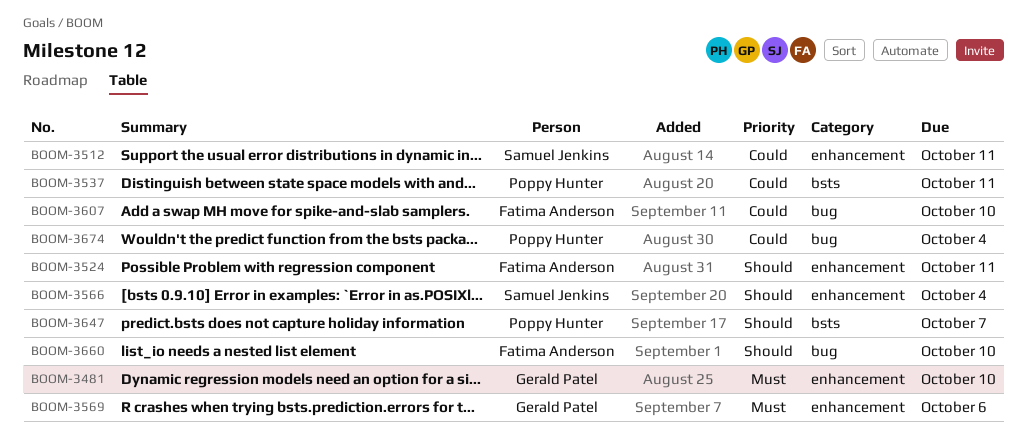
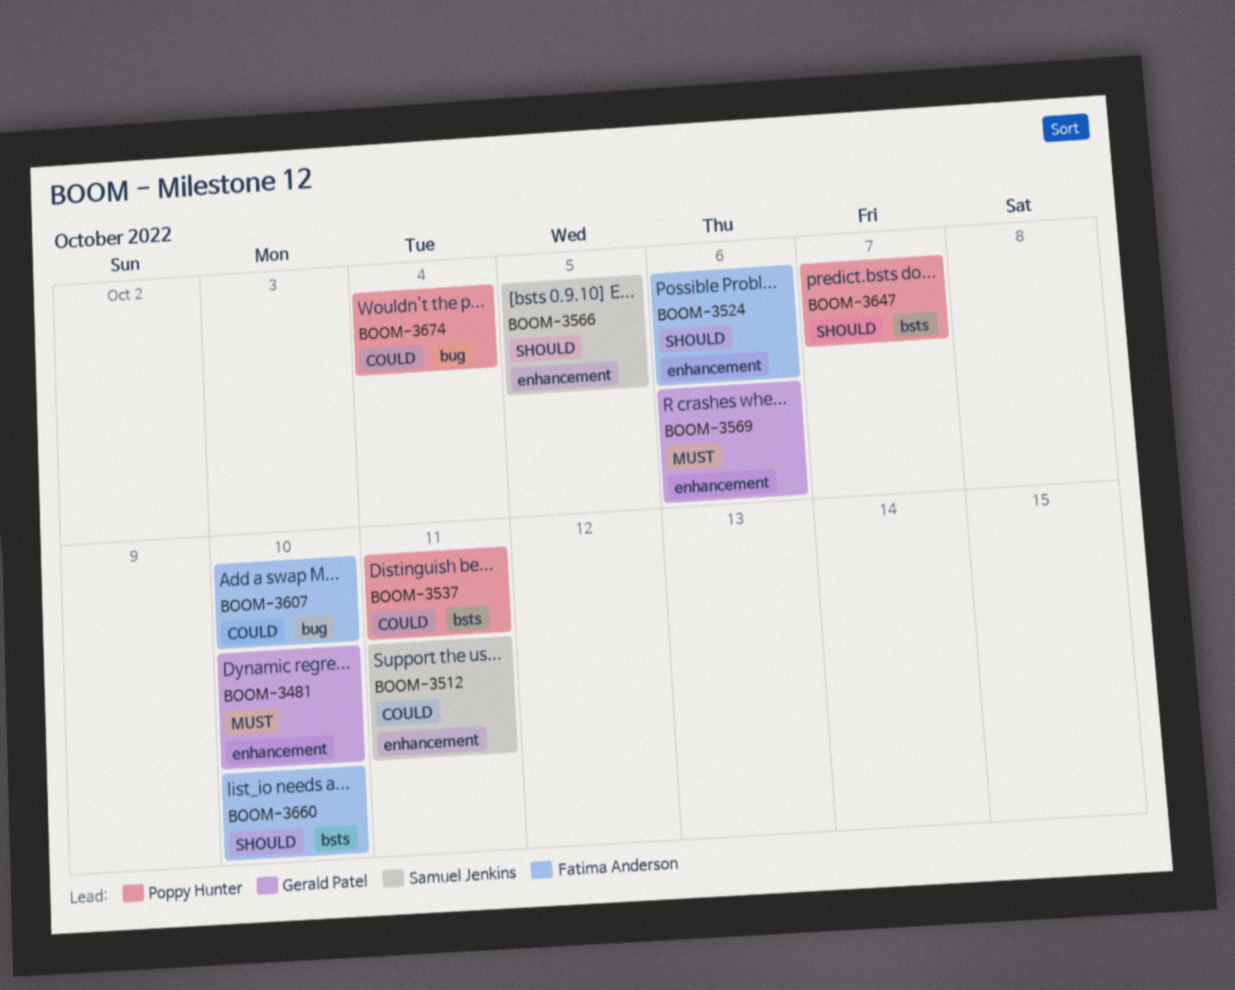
BOOM-3524, due: Oct 11 -> Oct 6
BOOM-3566, due: Oct 4 -> Oct 5
BOOM-3660, label: bug -> bsts

